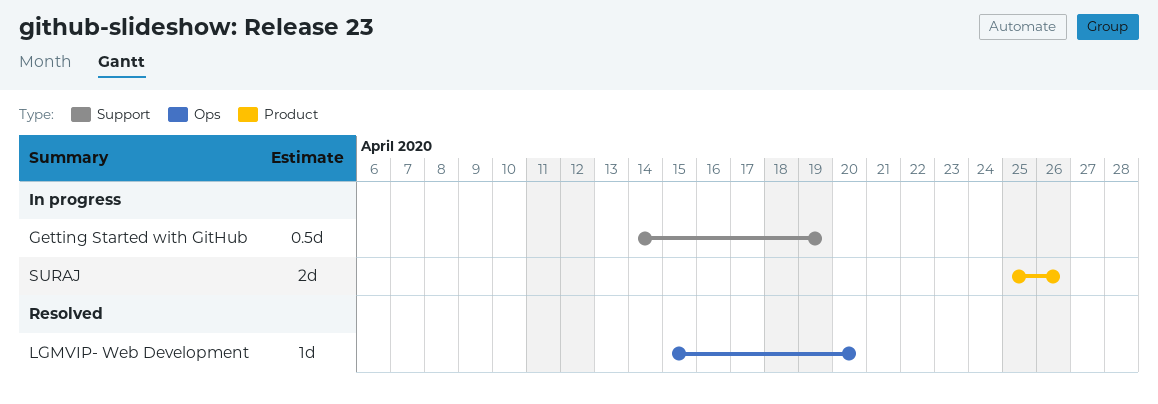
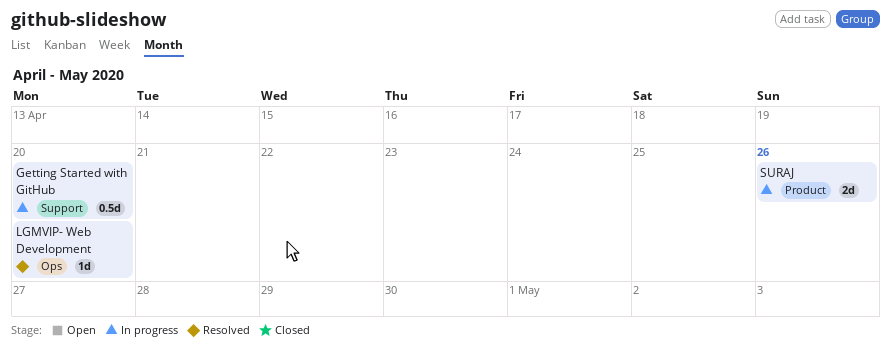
Getting Started with GitHub, due: Apr 19 -> Apr 20

